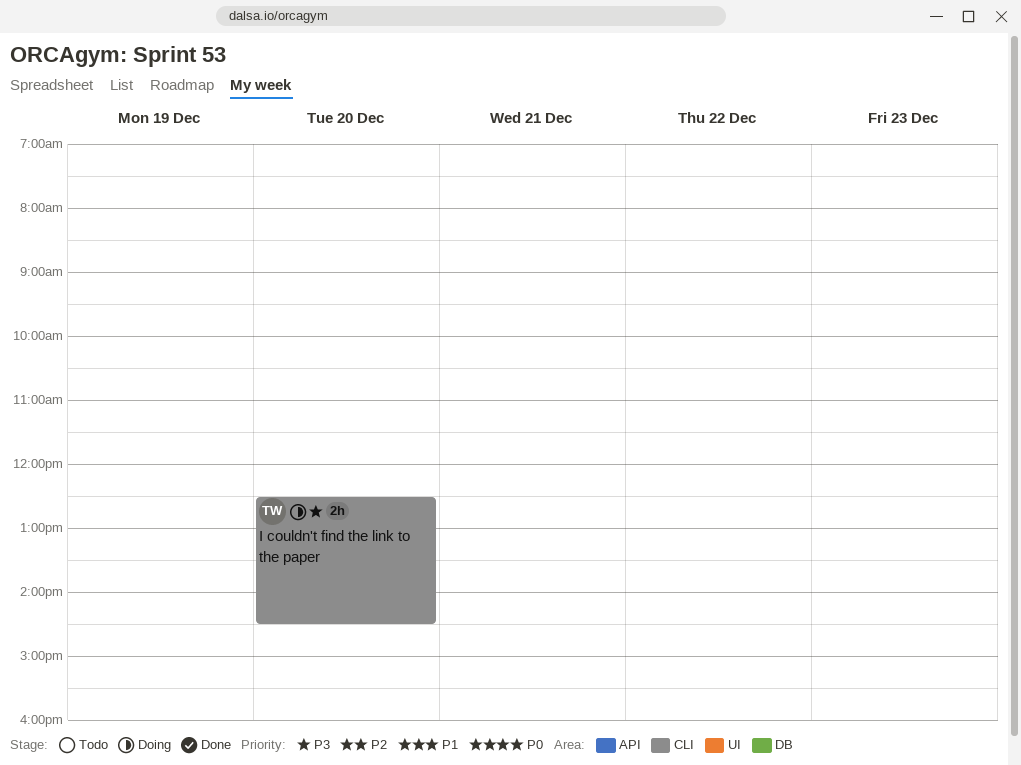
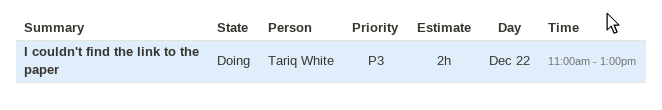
I couldn't find the link to the paper, day: Dec 20 -> Dec 22
I couldn't find the link to the paper, begins: 12:30 -> 11:00
I couldn't find the link to the paper, ends: 14:30 -> 13:00

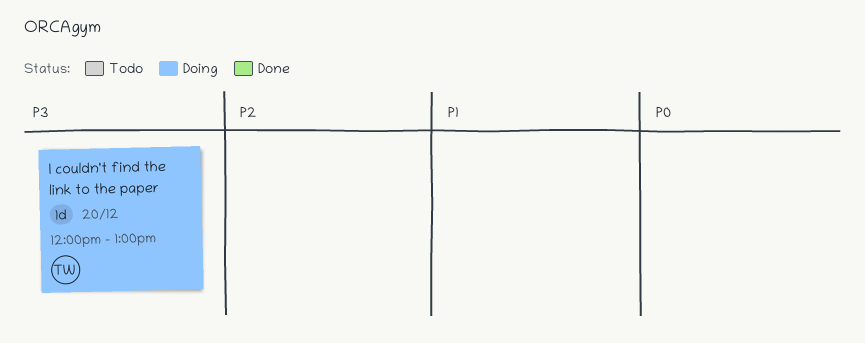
I couldn't find the link to the paper, estimate: 2h -> 1d
I couldn't find the link to the paper, day: Dec 22 -> Dec 20
I couldn't find the link to the paper, begins: 11:00 -> 12:00

